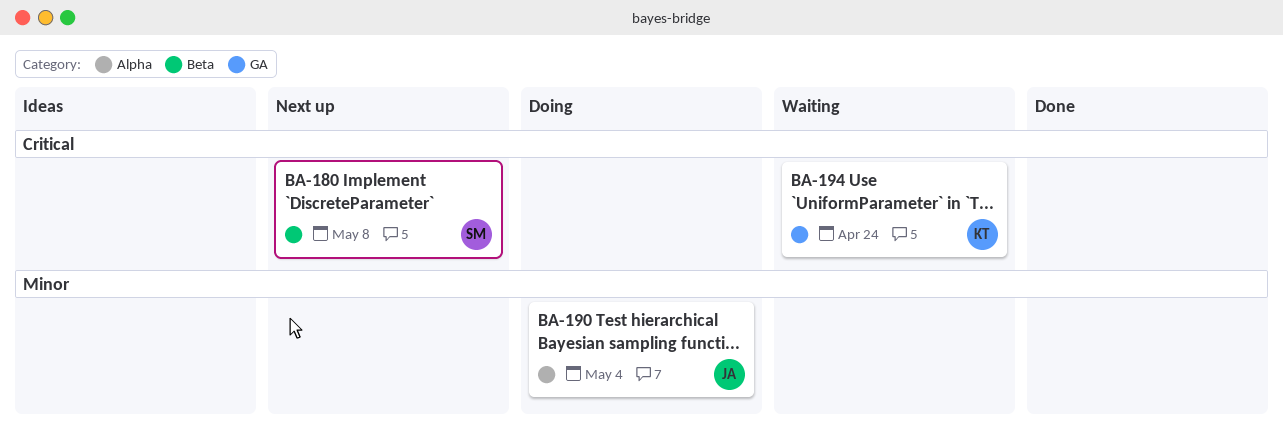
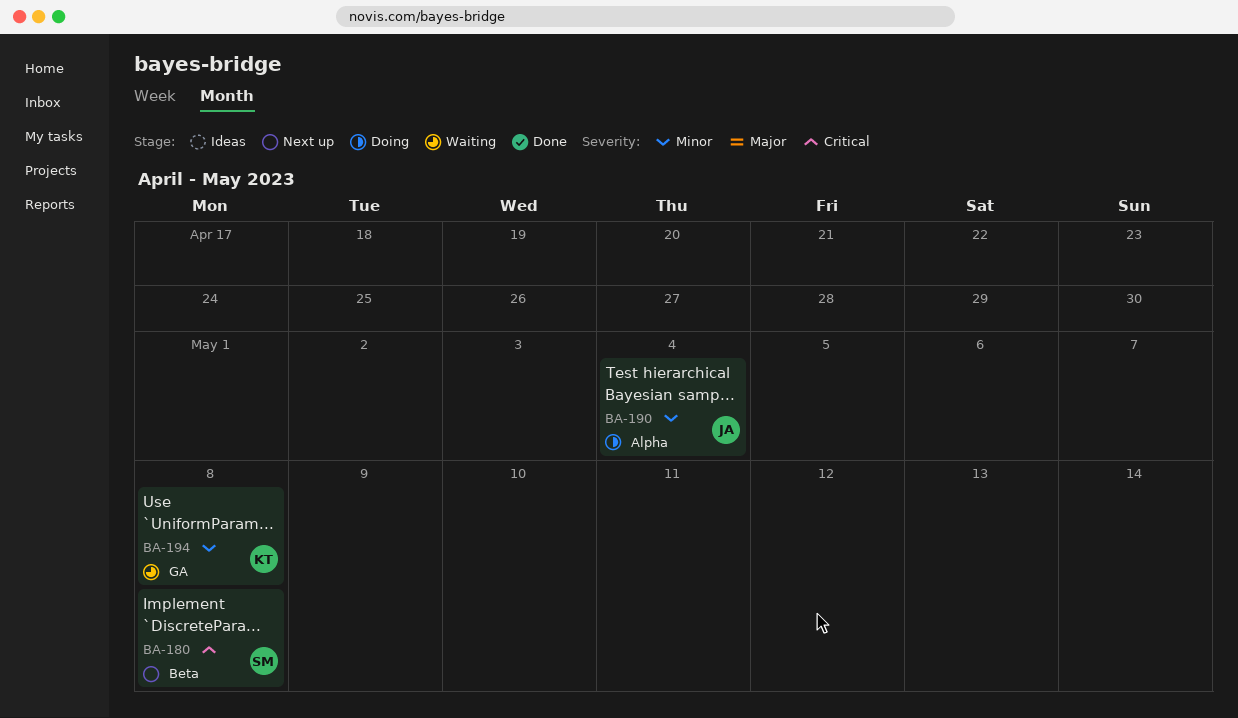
BA-194, priority: Critical -> Minor
BA-194, due: Apr 24 -> May 8

